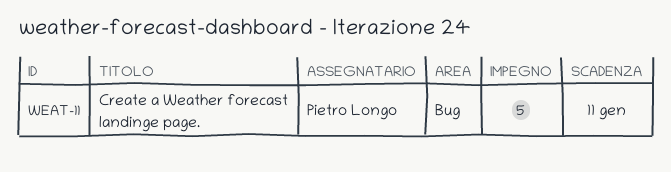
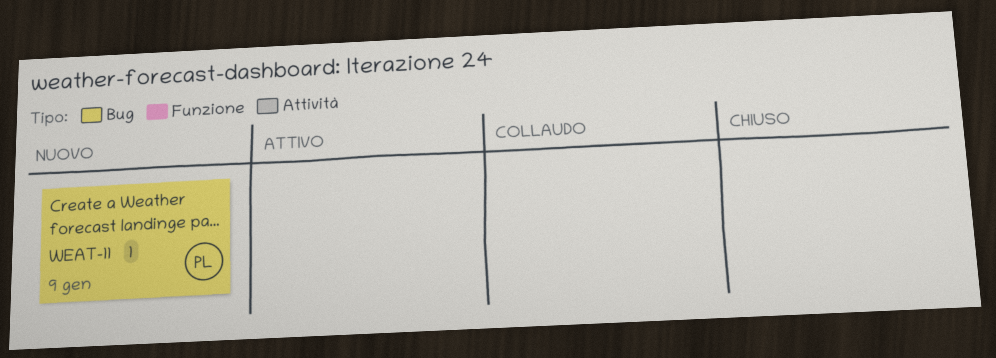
WEAT-11, estimate: 5 -> 1
WEAT-11, due: Jan 11 -> Jan 9

